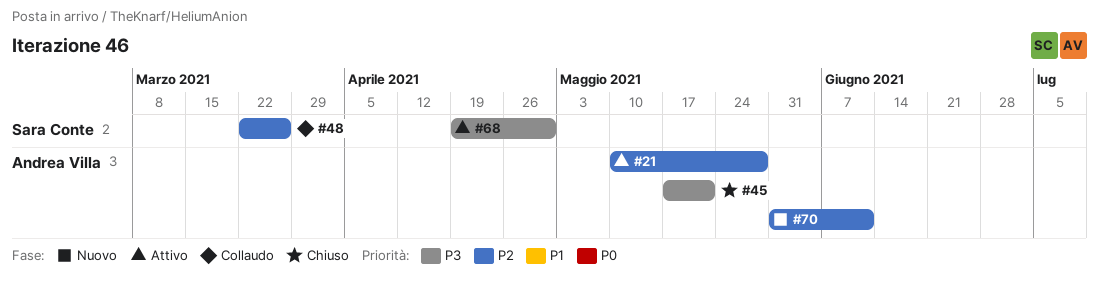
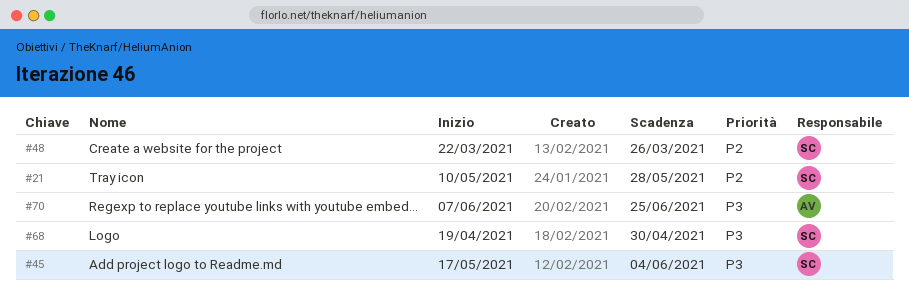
#21, owner: Andrea Villa -> Sara Conte
#45, owner: Andrea Villa -> Sara Conte
#45, due: May 21 -> Jun 4
#70, priority: P2 -> P3
#70, start: May 31 -> Jun 7
#70, due: Jun 11 -> Jun 25

